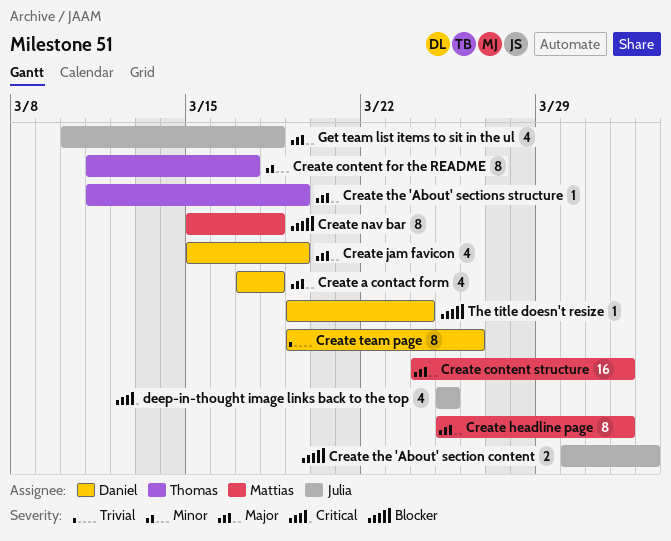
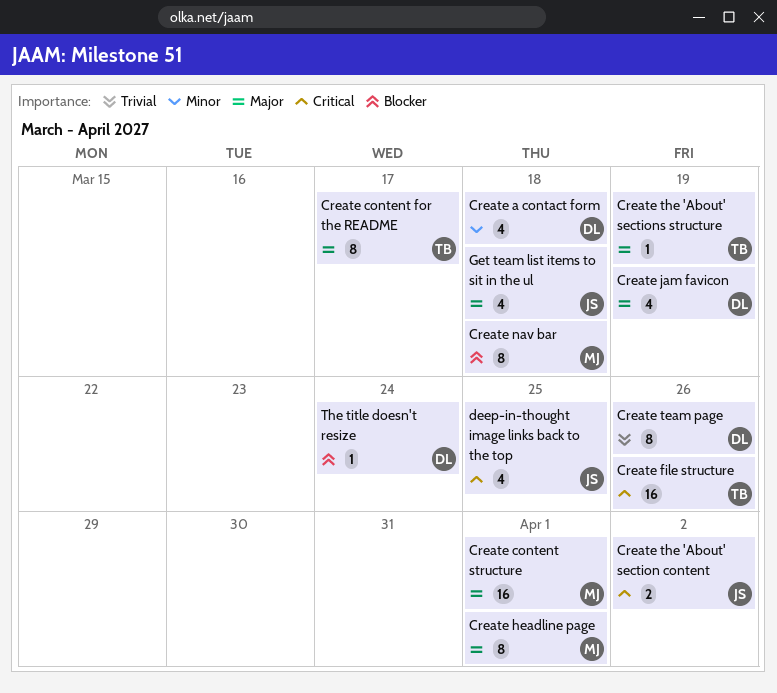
Create a contact form, priority: Major -> Minor
Create content for the README, priority: Minor -> Major
Create file structure: none -> present
Create the 'About' section content, priority: Blocker -> Critical

